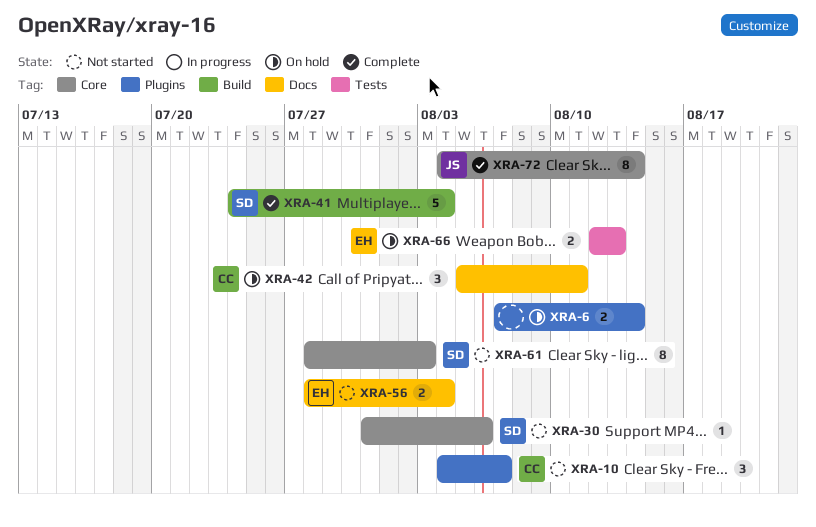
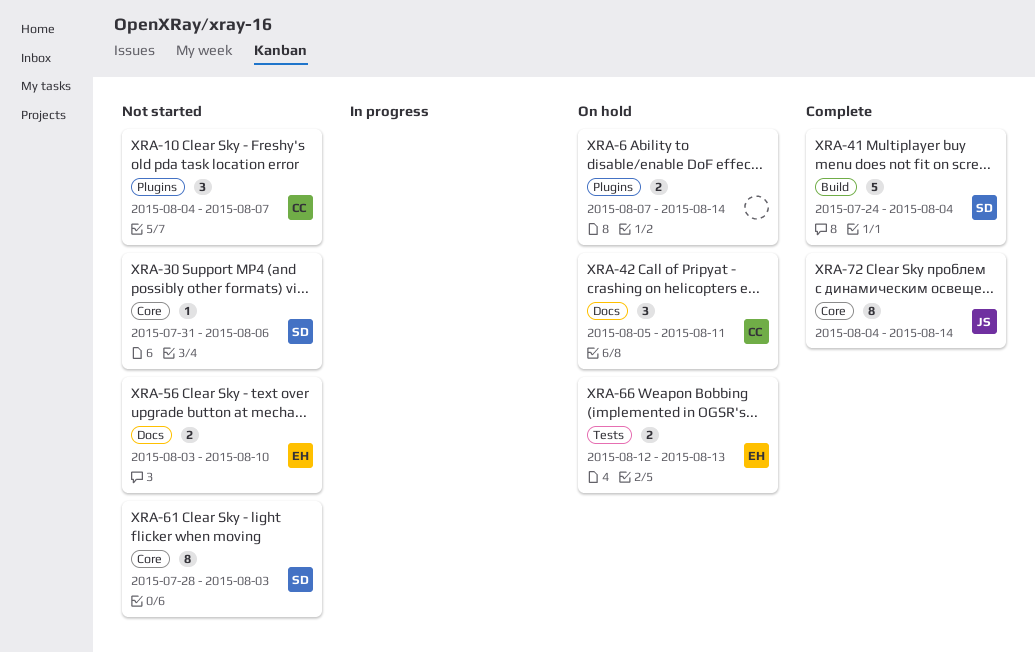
XRA-56, start: Jul 28 -> Aug 3
XRA-56, due: Aug 4 -> Aug 10

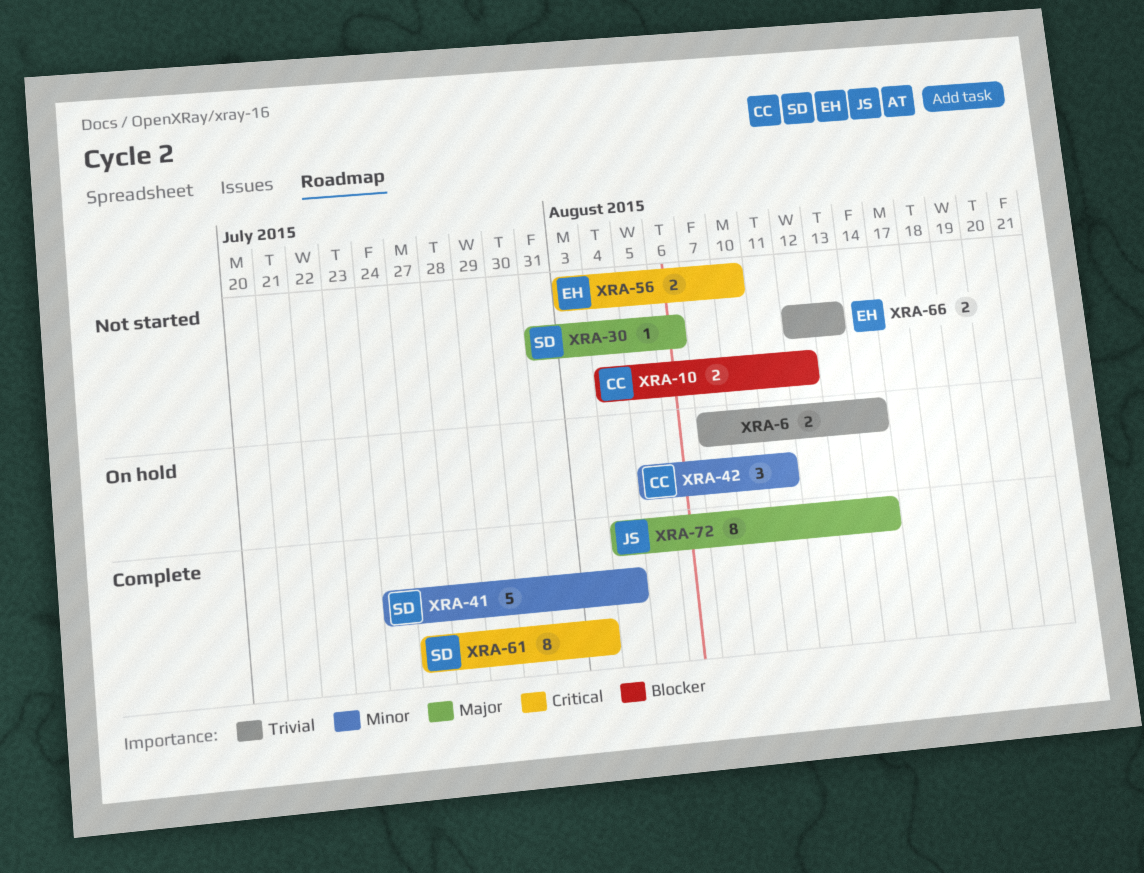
XRA-10, estimate: 3 -> 2
XRA-10, due: Aug 7 -> Aug 12
XRA-61, status: Not started -> Complete
XRA-61, start: Jul 28 -> Jul 27
XRA-66, status: On hold -> Not started

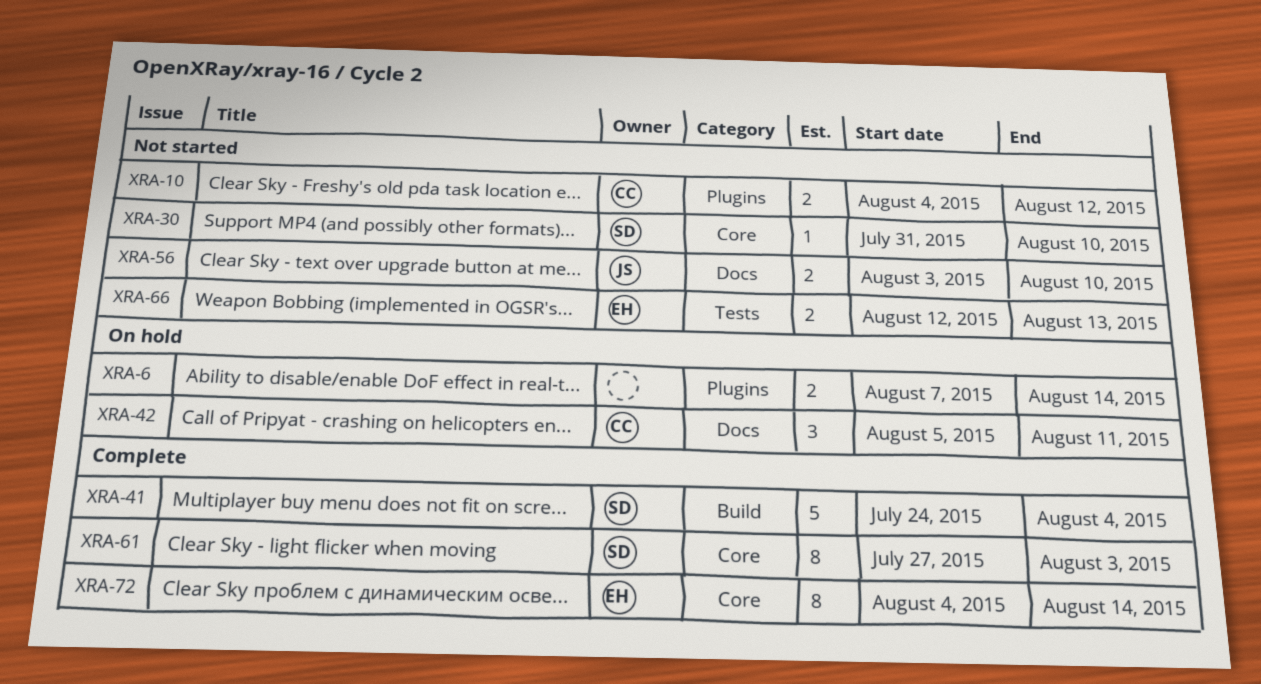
XRA-30, due: Aug 6 -> Aug 10
XRA-56, owner: EH -> JS
XRA-72, owner: JS -> EH

